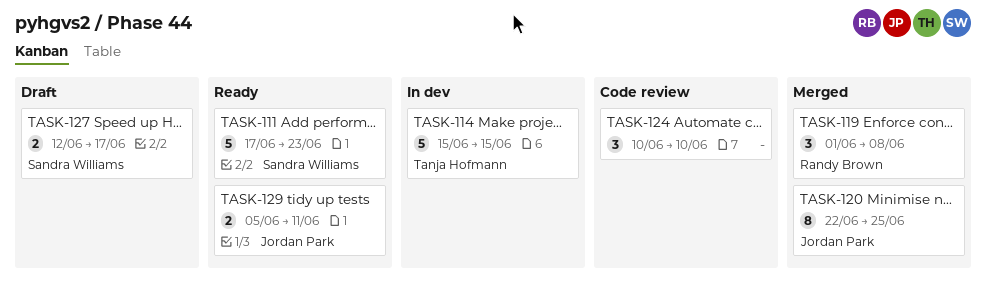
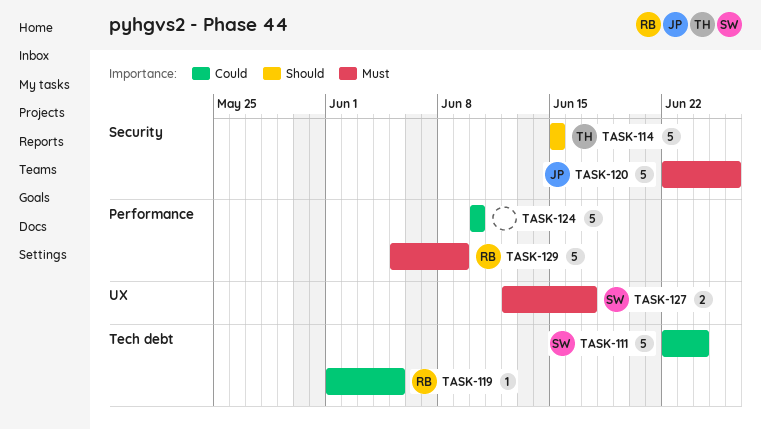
TASK-111, start: Jun 17 -> Jun 22
TASK-111, due: Jun 23 -> Jun 24
TASK-119, estimate: 3 -> 1
TASK-119, due: Jun 8 -> Jun 5
TASK-120, estimate: 8 -> 5
TASK-120, due: Jun 25 -> Jun 26
TASK-124, estimate: 3 -> 5
TASK-129, owner: Jordan Park -> Randy Brown
TASK-129, estimate: 2 -> 5
TASK-129, due: Jun 11 -> Jun 9

